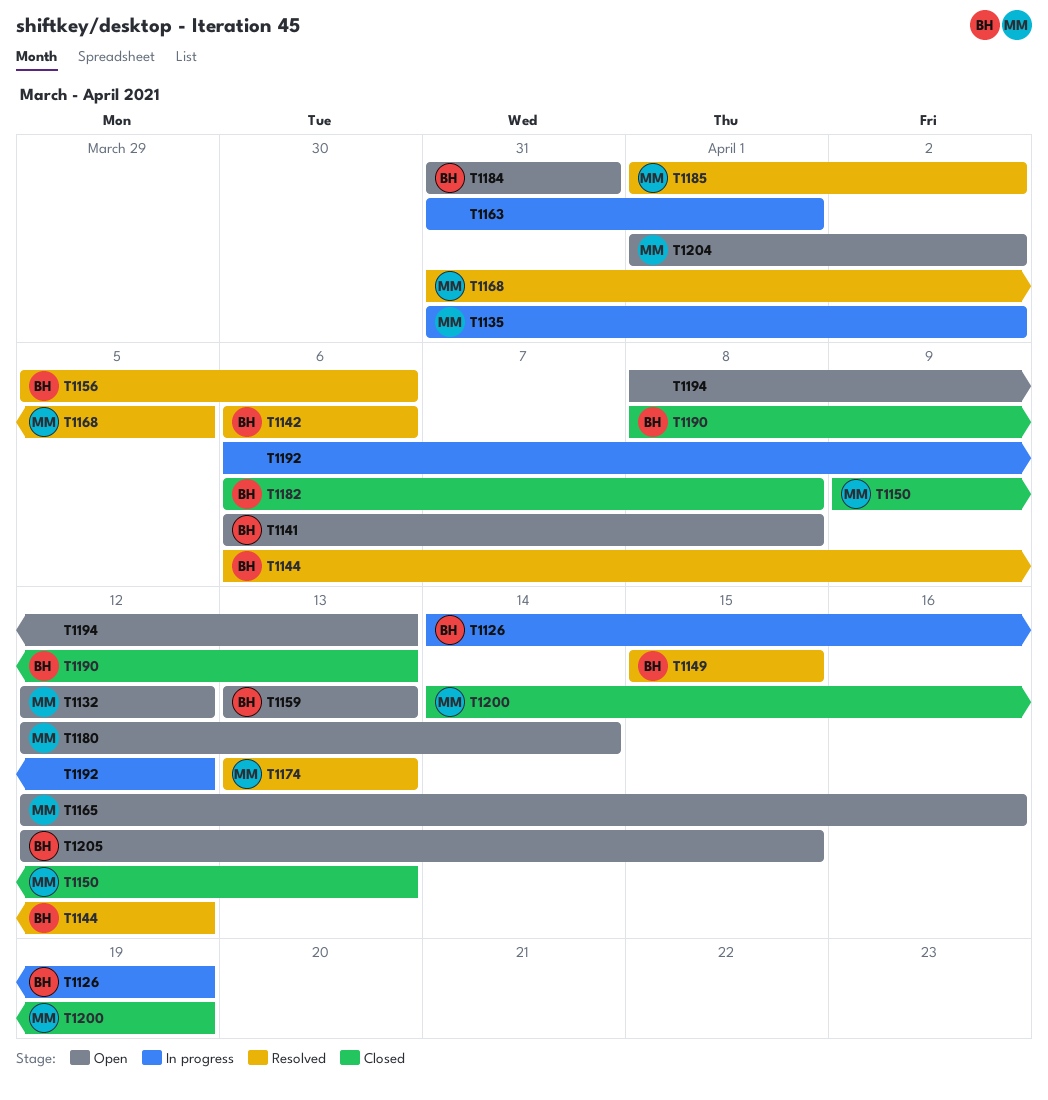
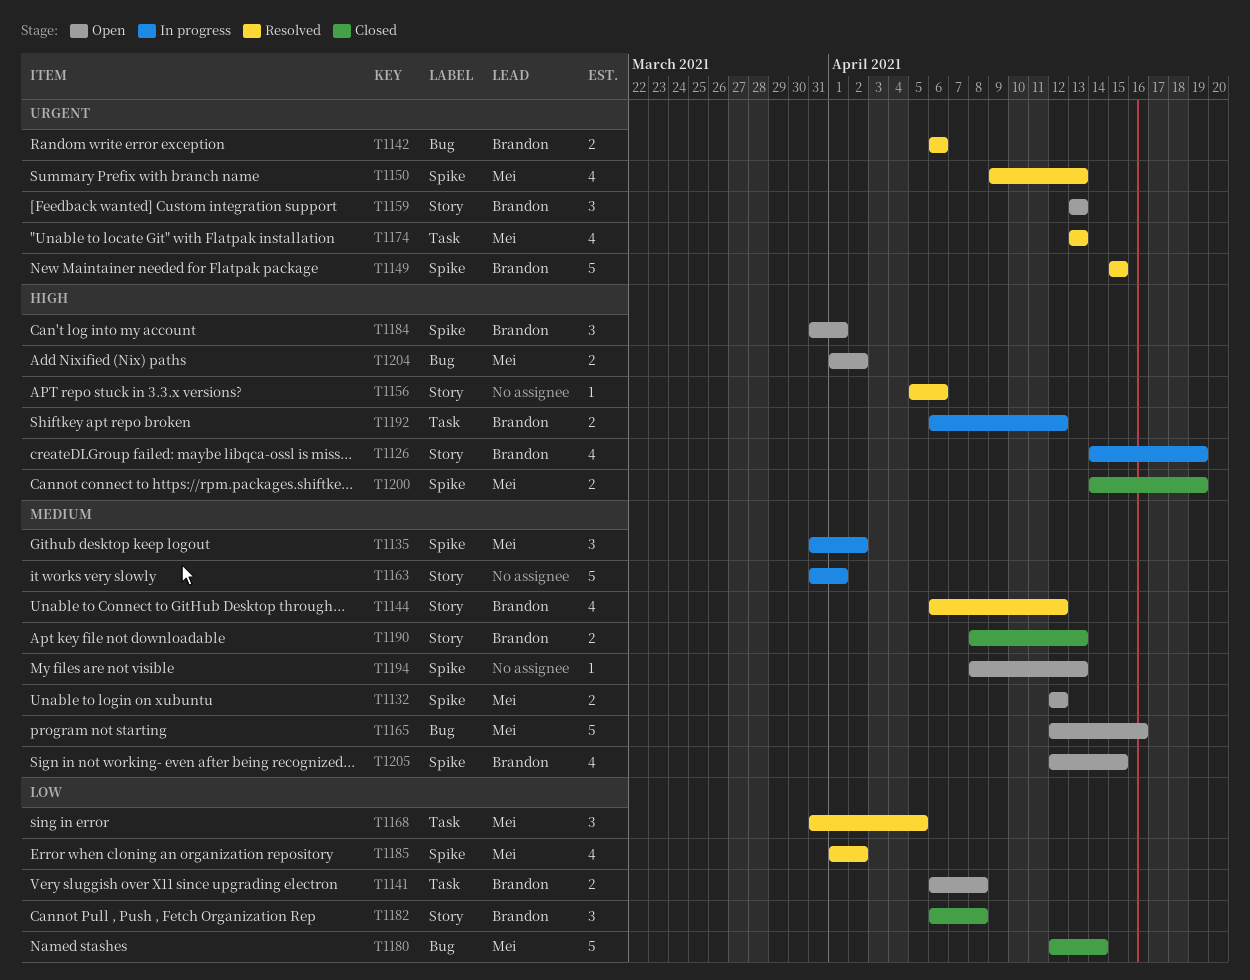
T1150, status: Closed -> Resolved
T1156, owner: Brandon -> none
T1180, status: Open -> Closed
T1184, due: Mar 31 -> Apr 1
T1192, owner: none -> Brandon

